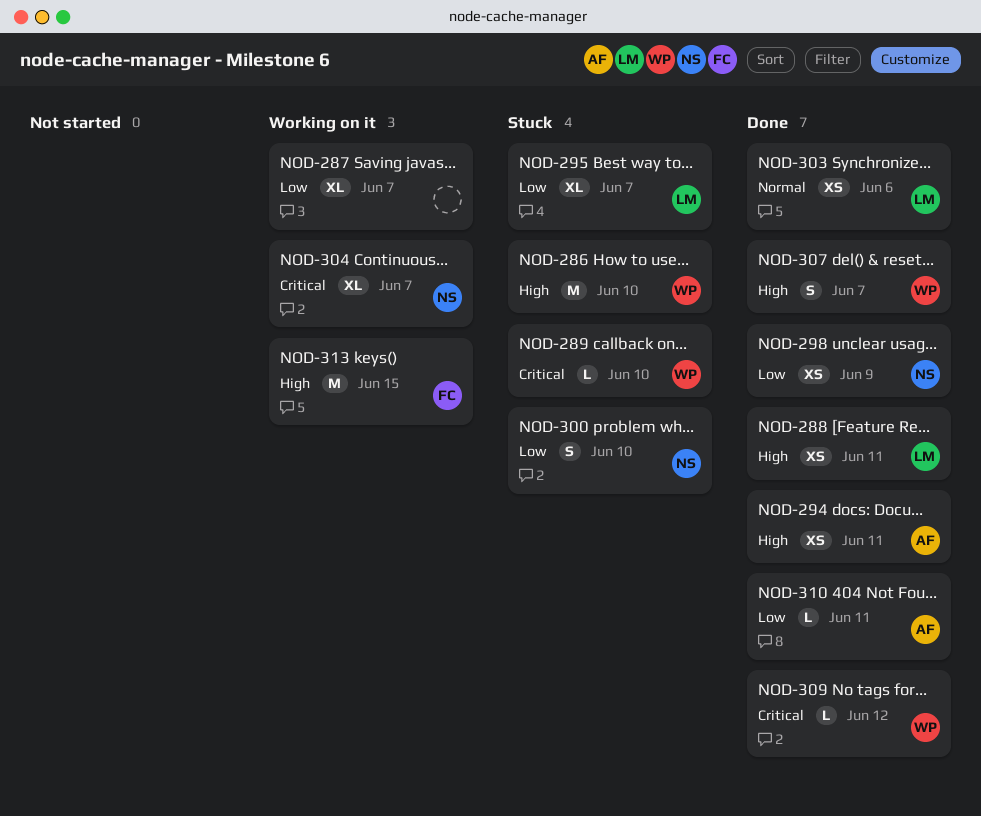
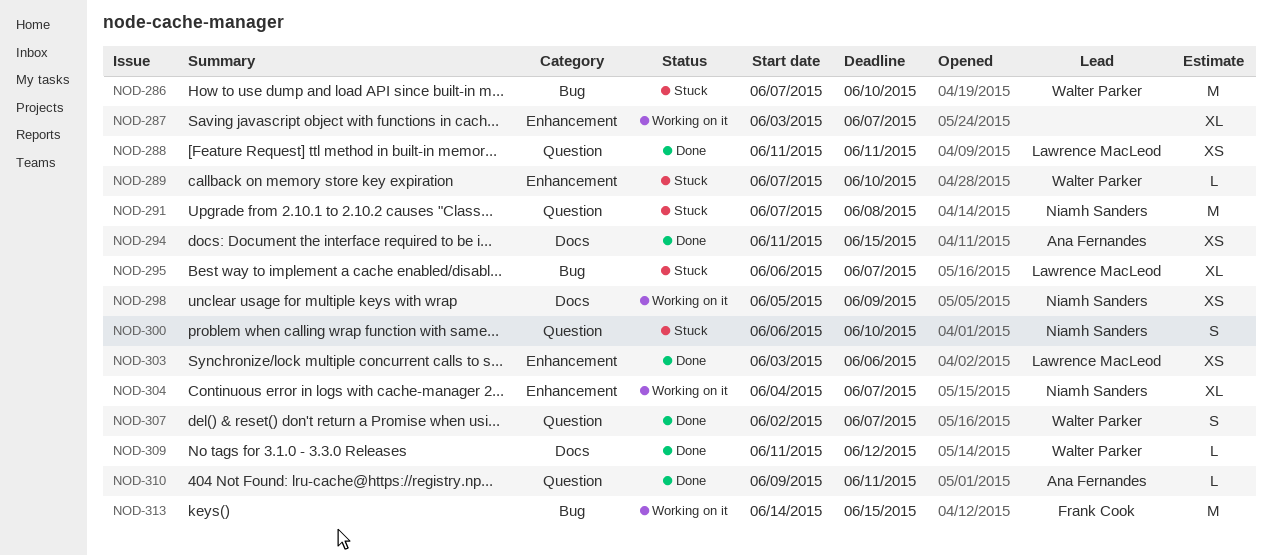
NOD-291: none -> present
NOD-294, due: Jun 11 -> Jun 15
NOD-298, status: Done -> Working on it

